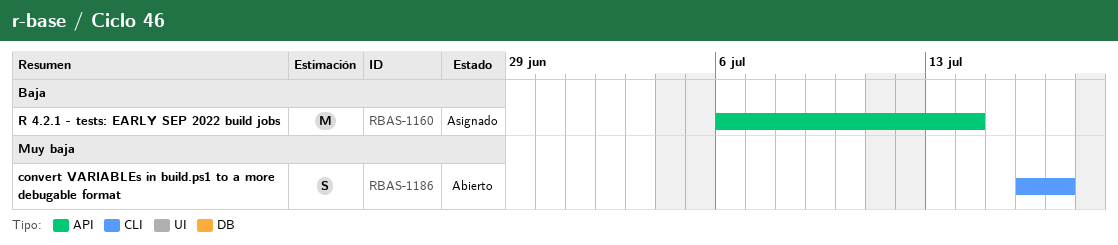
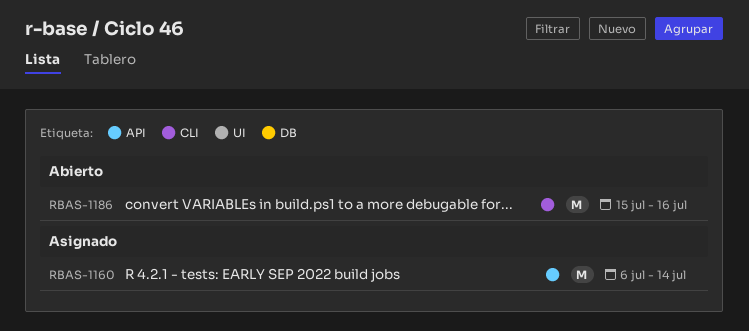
RBAS-1186, estimate: S -> M
RBAS-1186, start: Jul 16 -> Jul 15
RBAS-1186, due: Jul 17 -> Jul 16

